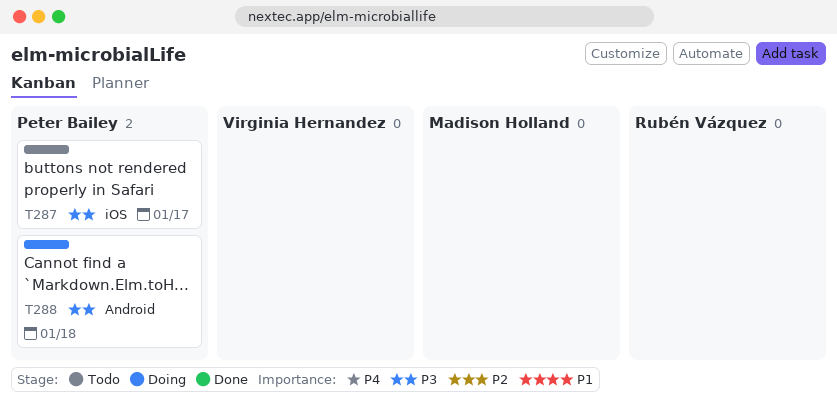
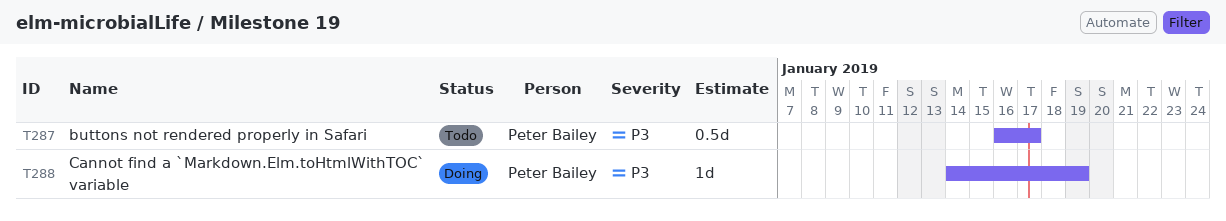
T288, due: Jan 18 -> Jan 19

